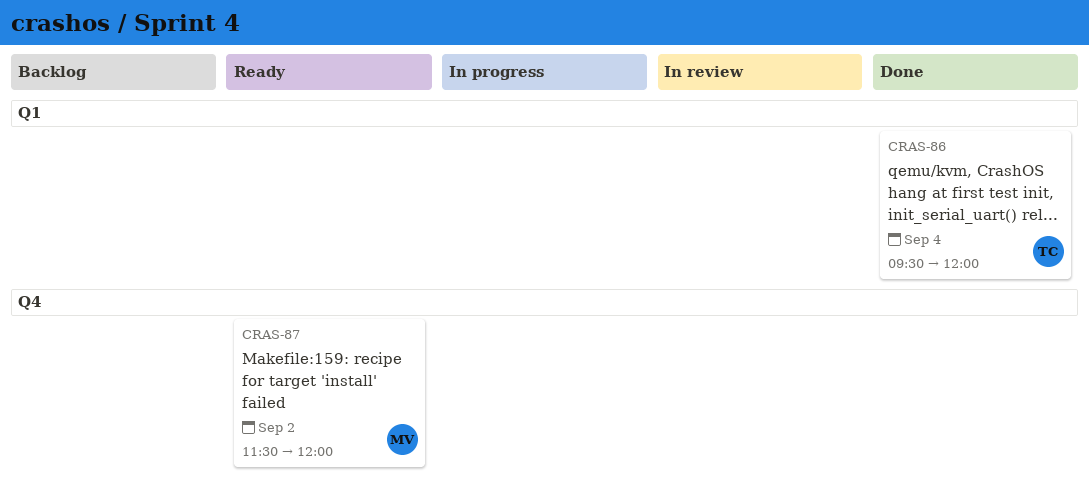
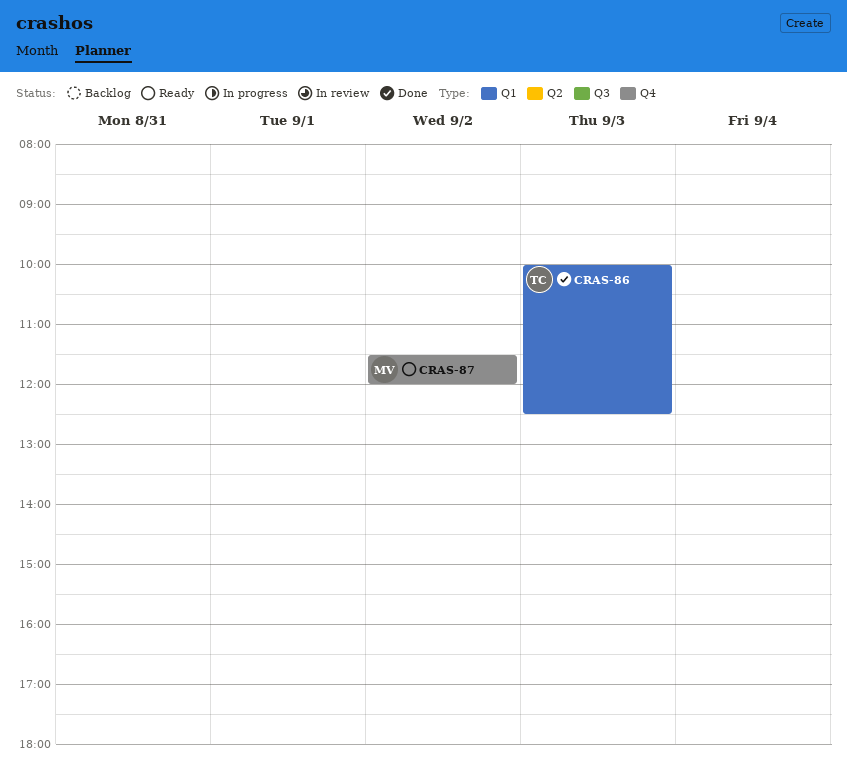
CRAS-86, day: Sep 4 -> Sep 3
CRAS-86, begins: 09:30 -> 10:00
CRAS-86, ends: 12:00 -> 12:30

